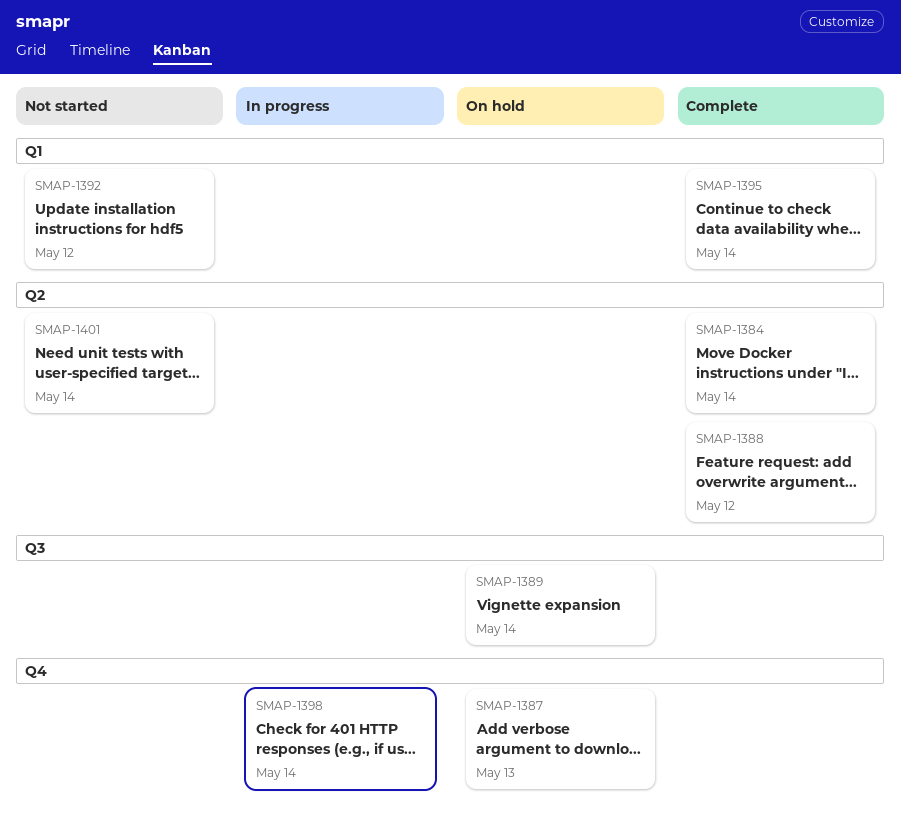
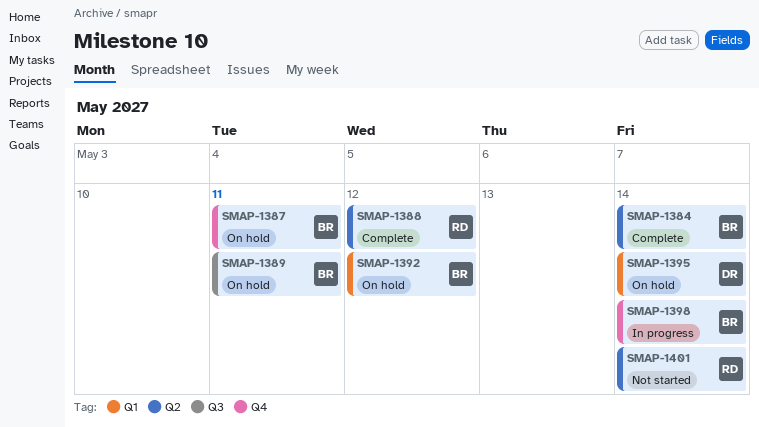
SMAP-1387, due: May 13 -> May 11
SMAP-1389, due: May 14 -> May 11
SMAP-1392, status: Not started -> On hold
SMAP-1395, status: Complete -> On hold

